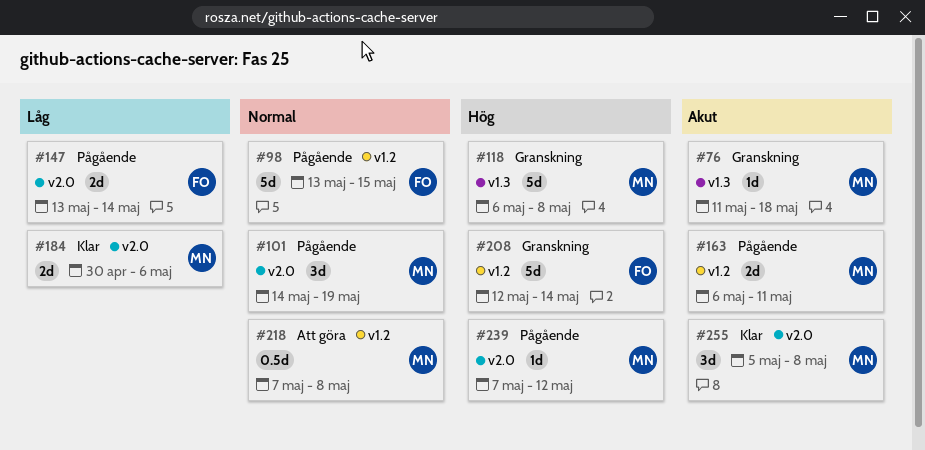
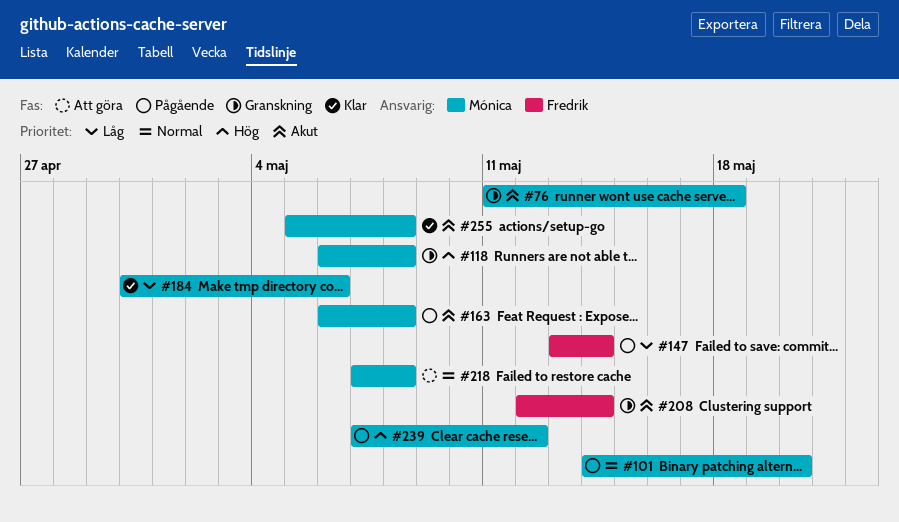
#98: present -> none
#101, due: May 19 -> May 20
#163, due: May 11 -> May 8
#208, priority: Hög -> Akut

